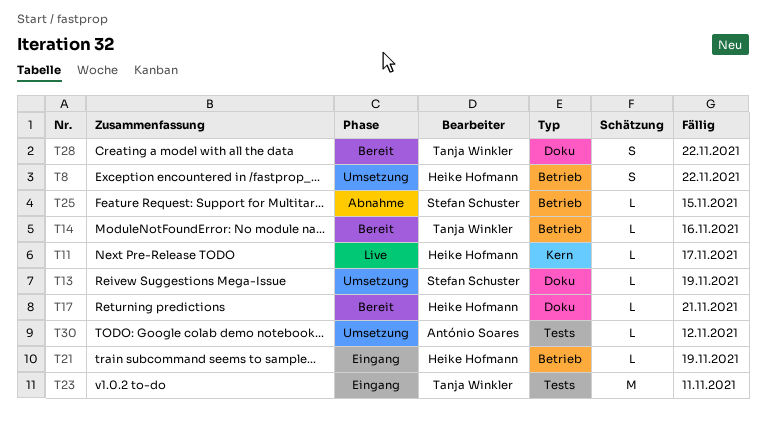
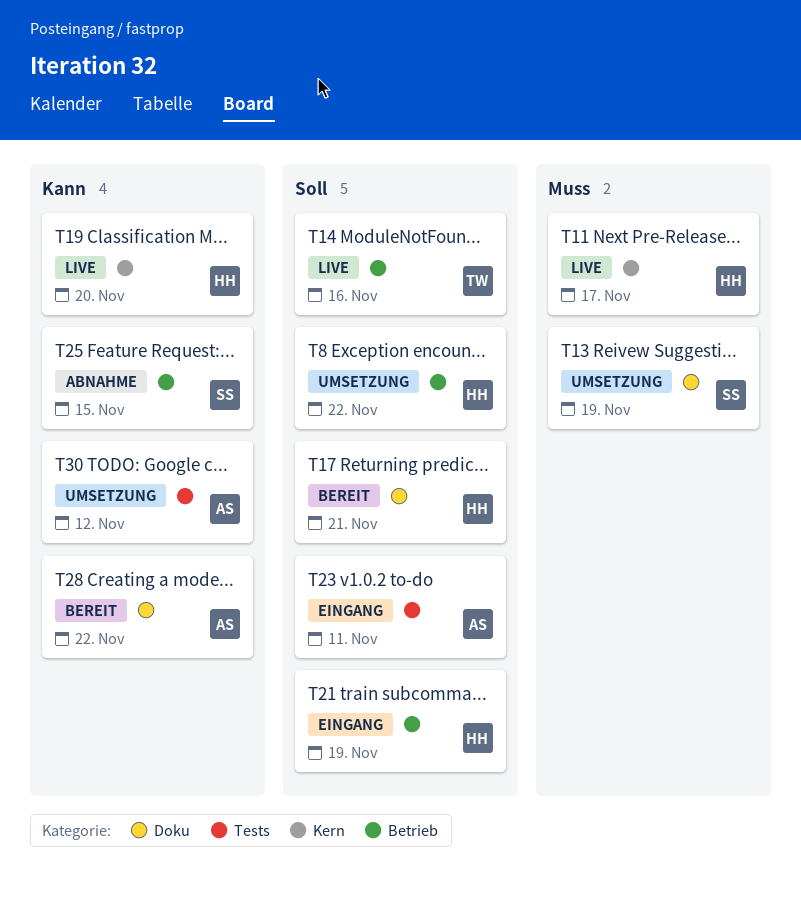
T14, status: Bereit -> Live
T19: none -> present
T23, owner: Tanja Winkler -> António Soares
T28, owner: Tanja Winkler -> António Soares

